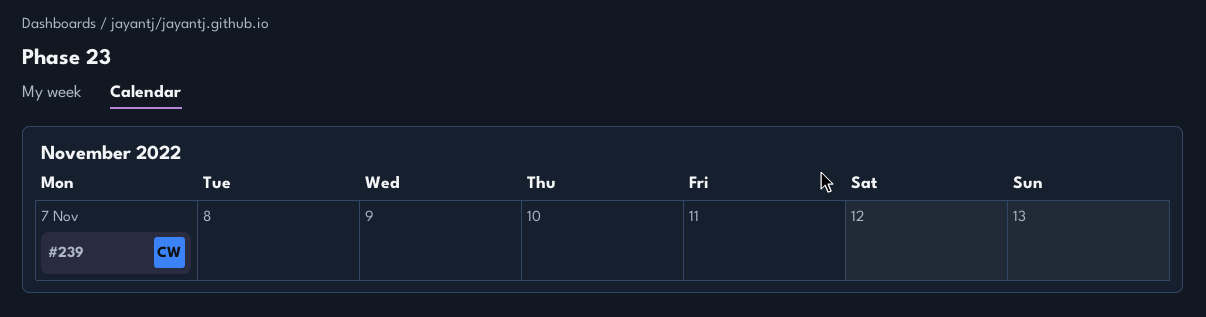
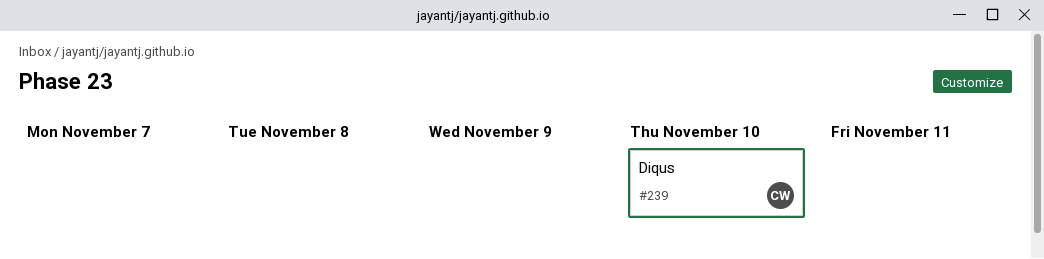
#239, due: Nov 7 -> Nov 10

